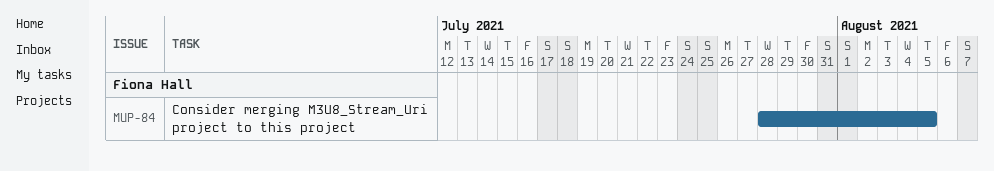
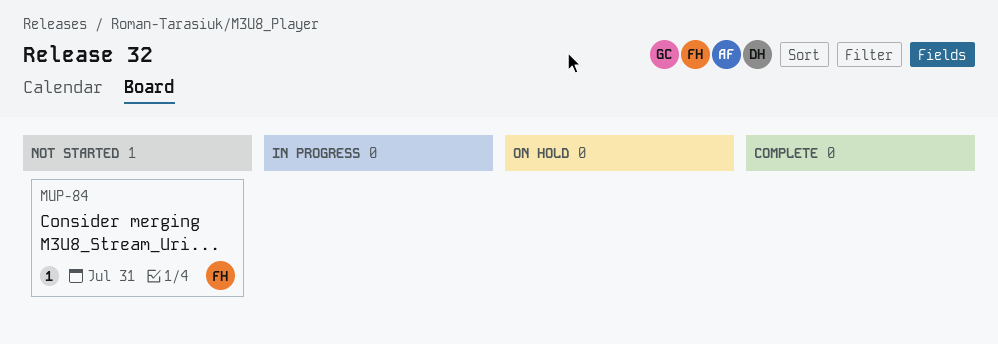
MUP-84, due: Aug 5 -> Jul 31

